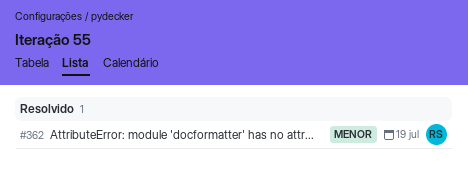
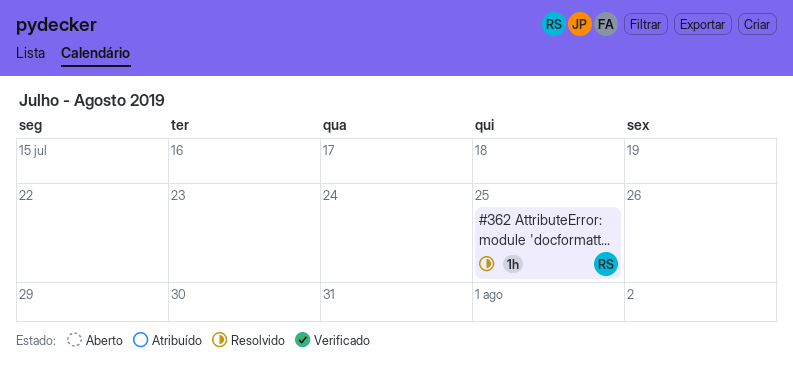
#362, due: Jul 19 -> Jul 25

